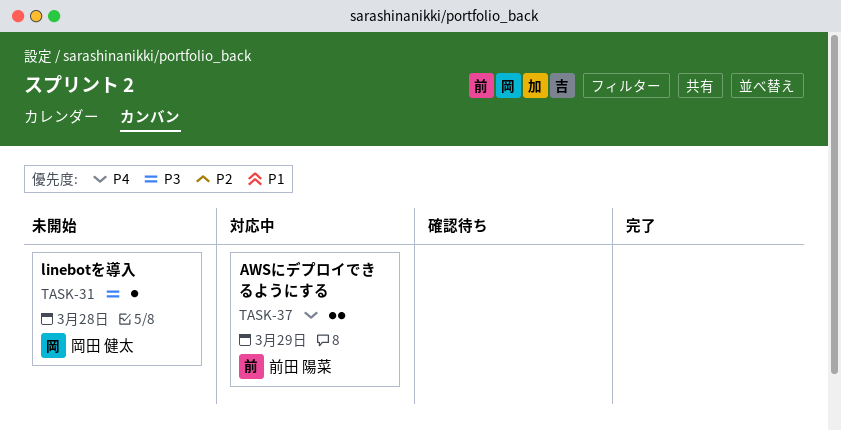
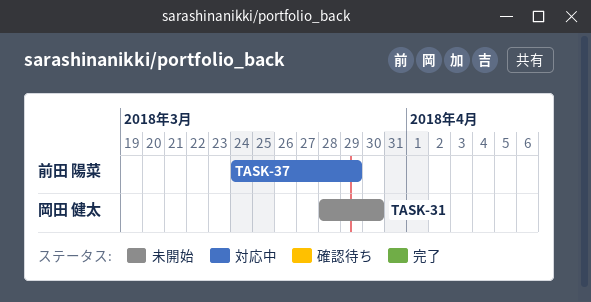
TASK-31, due: Mar 28 -> Mar 30

